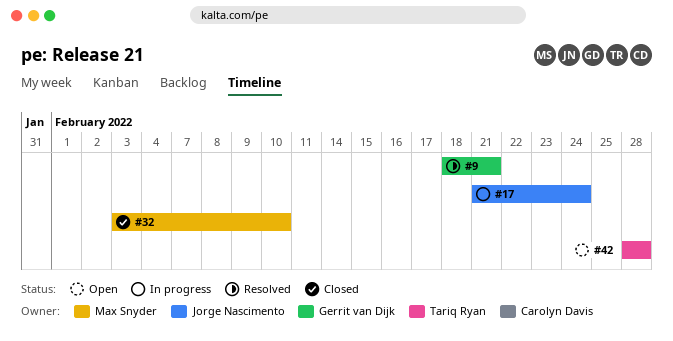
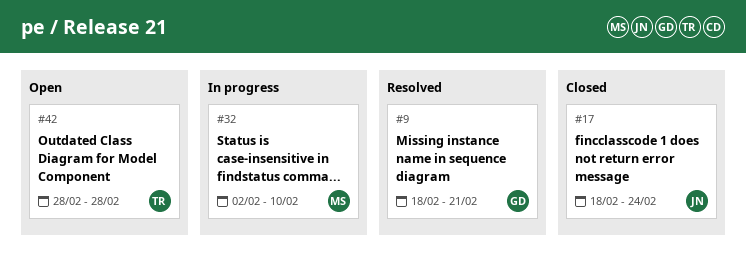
#17, status: In progress -> Closed
#17, start: Feb 21 -> Feb 18
#32, status: Closed -> In progress
#32, start: Feb 3 -> Feb 2

